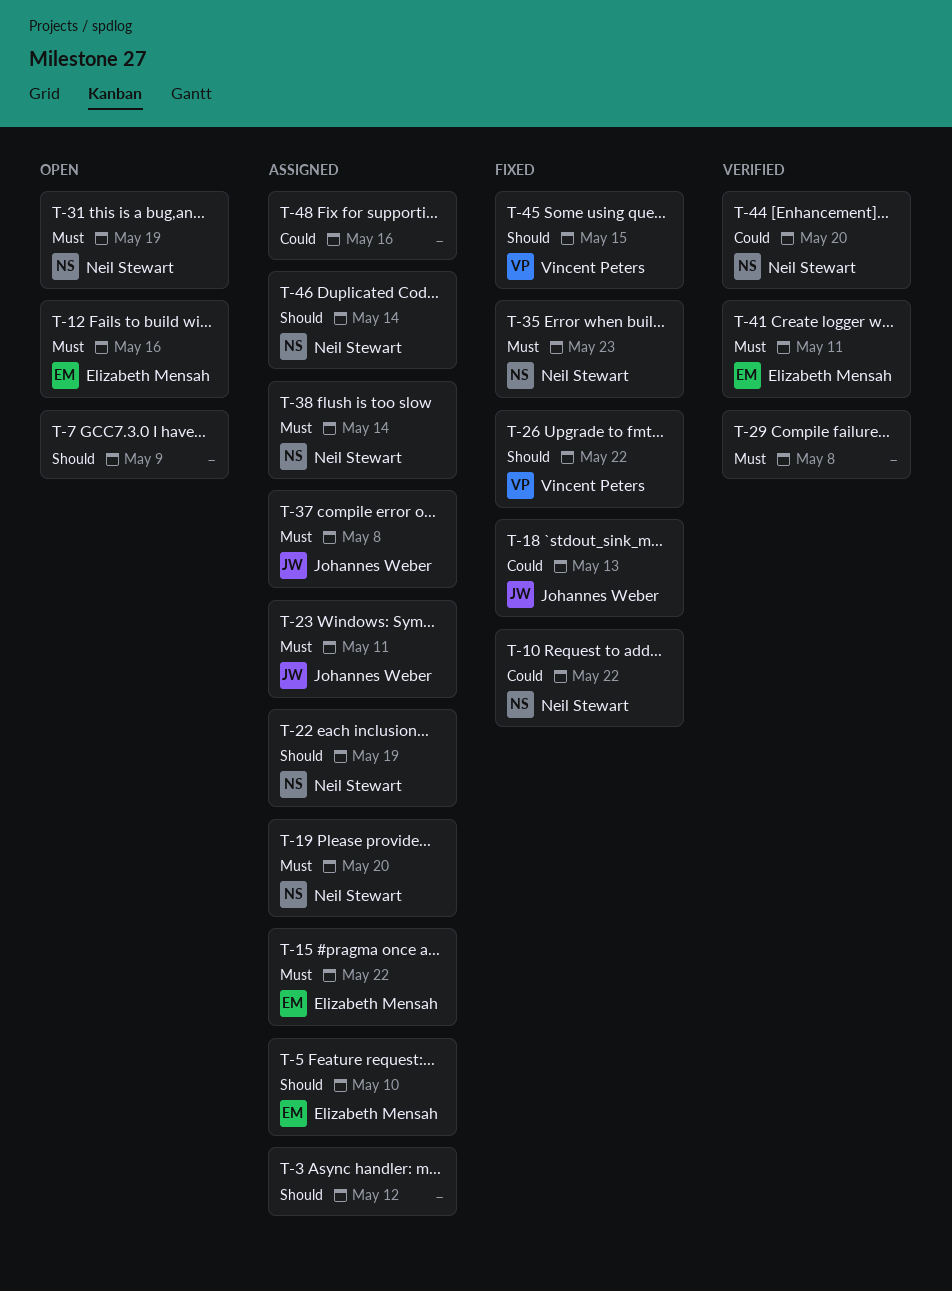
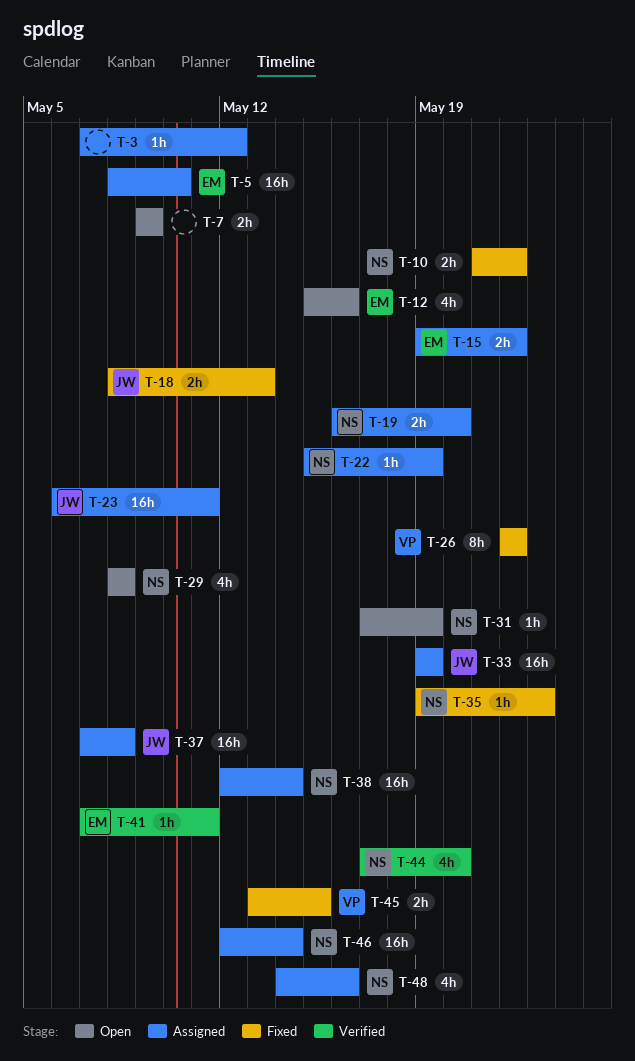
T-29, status: Verified -> Open
T-29, owner: none -> Neil Stewart
T-33: none -> present
T-48, owner: none -> Neil Stewart

